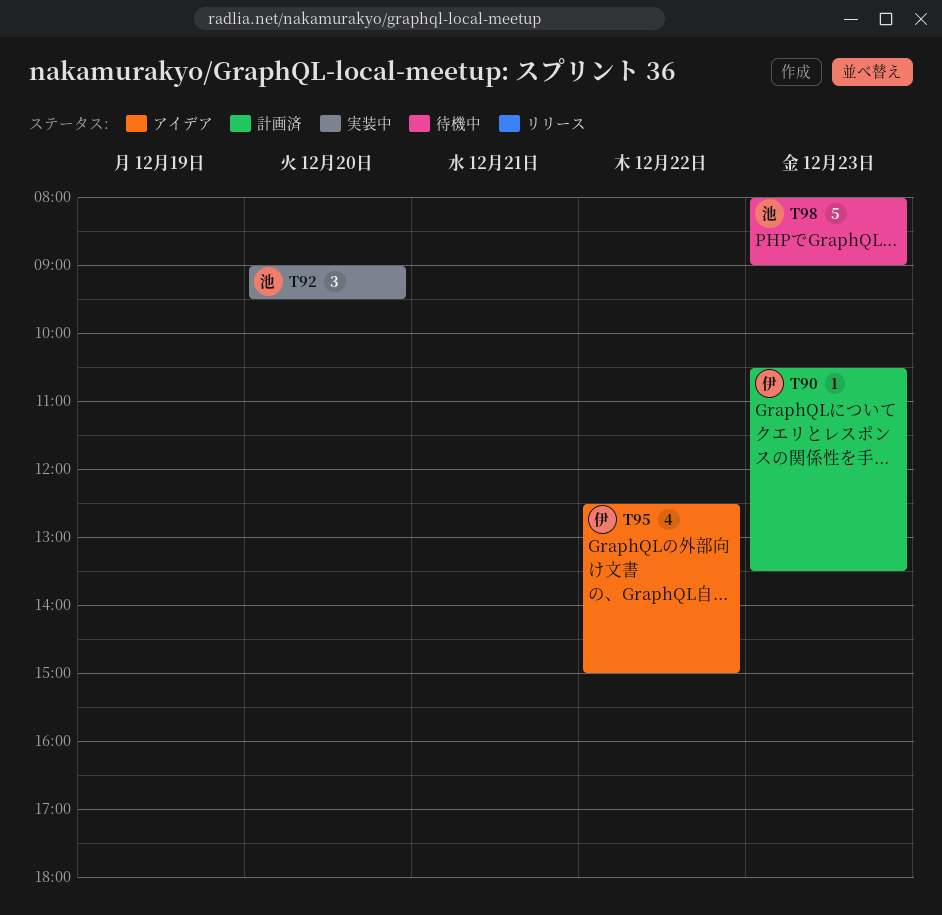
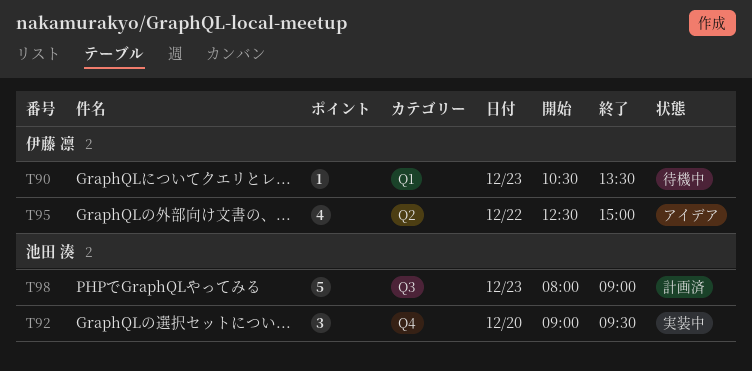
T90, status: 計画済 -> 待機中
T98, status: 待機中 -> 計画済

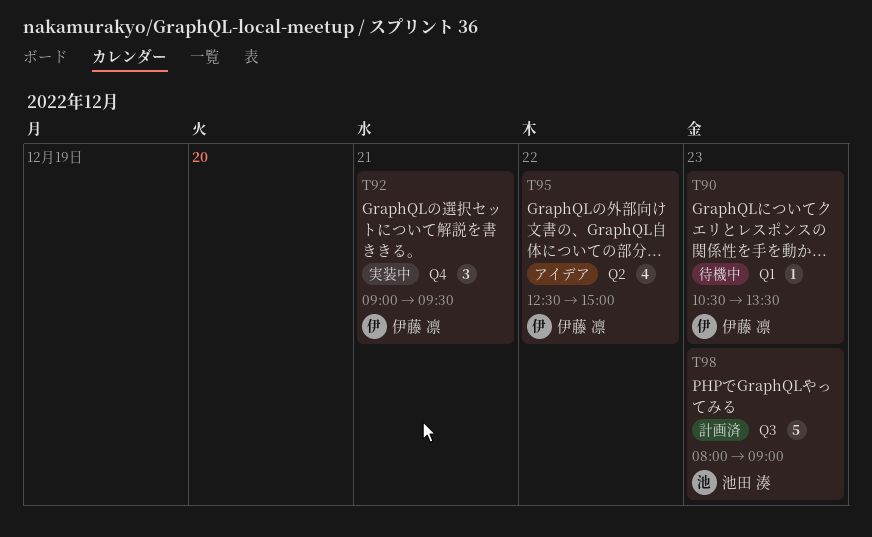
T92, owner: 池田 湊 -> 伊藤 凛
T92, day: Dec 20 -> Dec 21

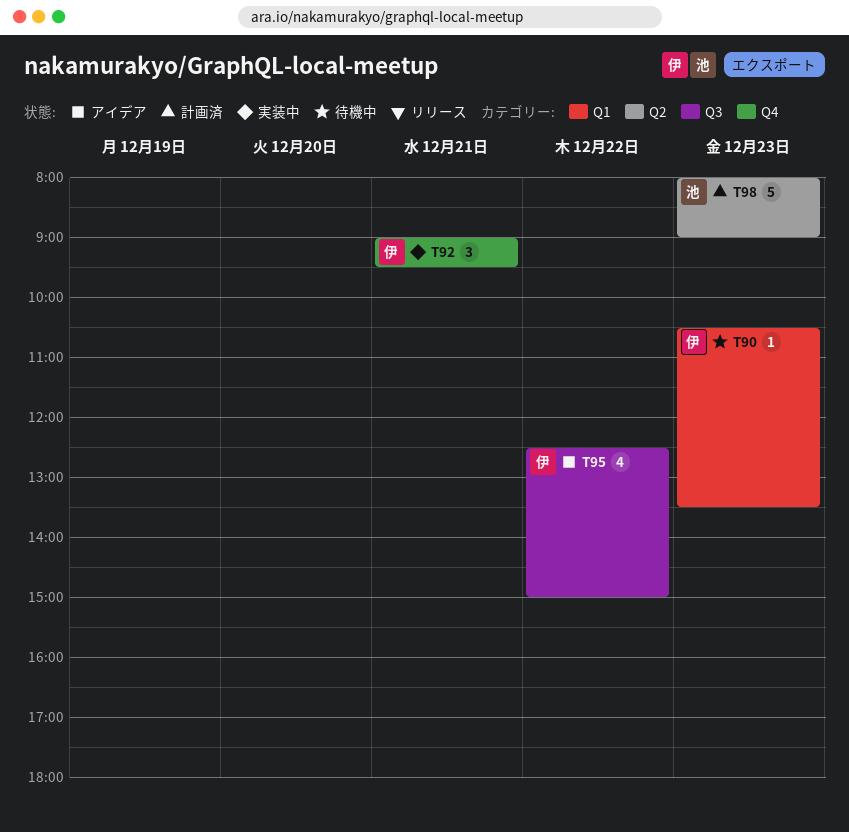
T95, label: Q2 -> Q3
T98, label: Q3 -> Q2

